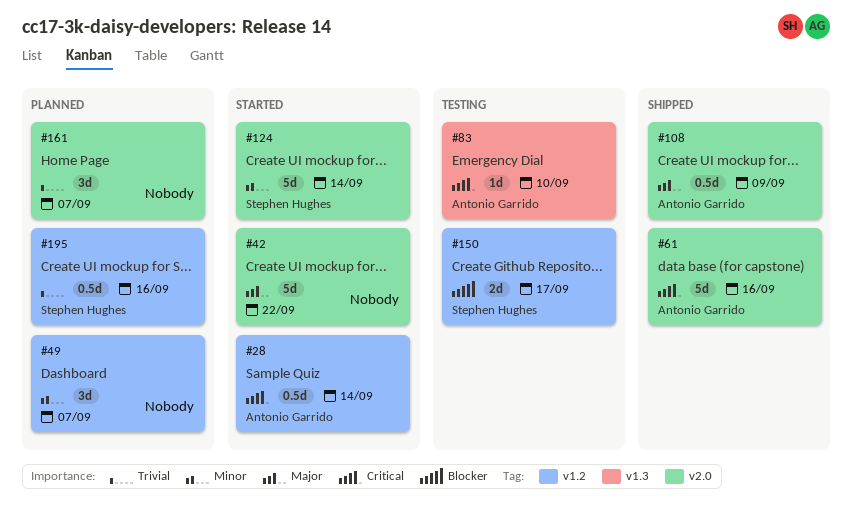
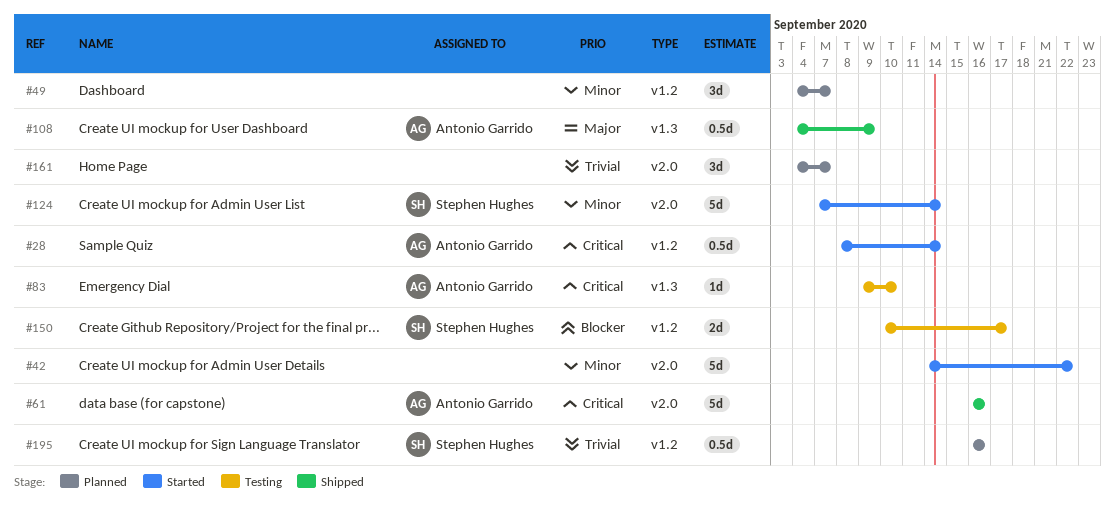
#42, priority: Major -> Minor
#108, label: v2.0 -> v1.3

